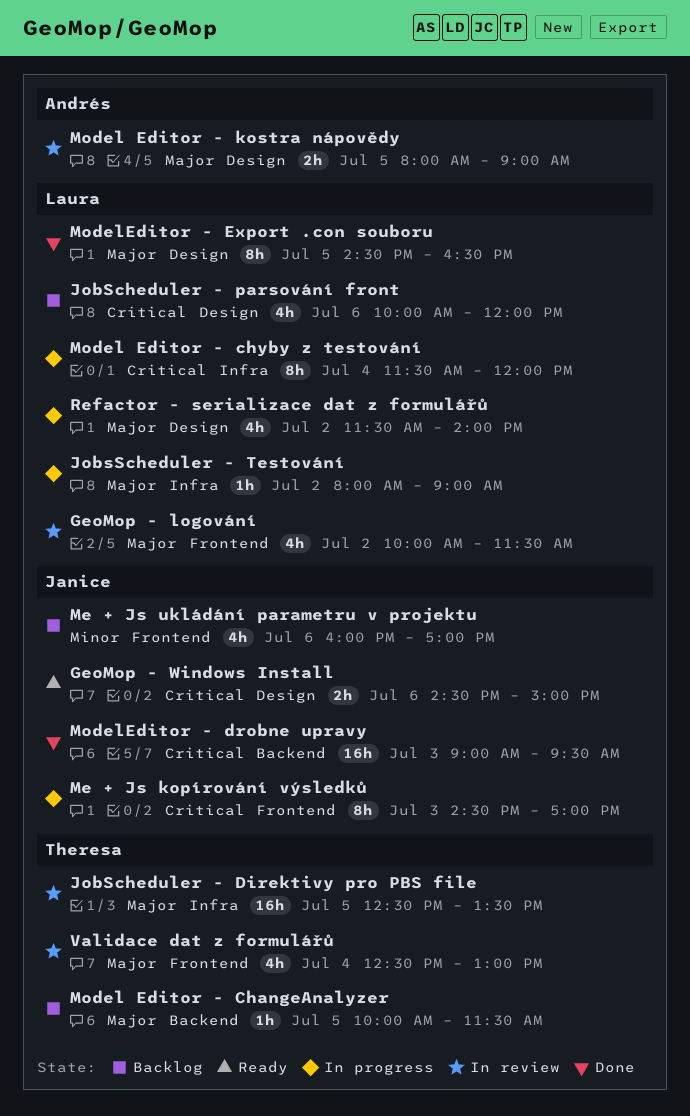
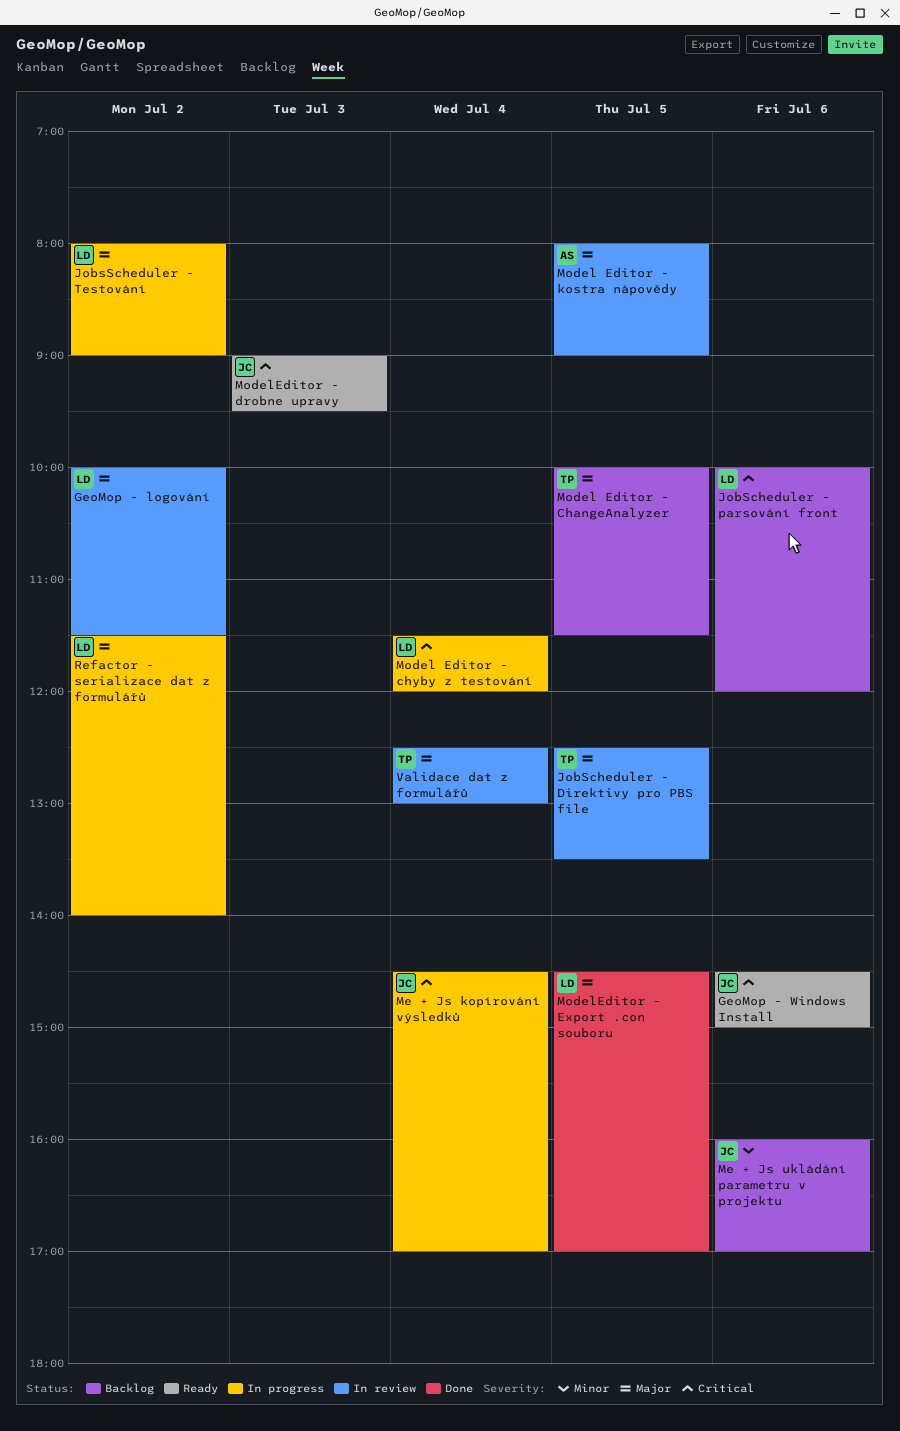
Me + Js kopírování výsledků, day: Jul 3 -> Jul 4
ModelEditor - drobne upravy, status: Done -> Ready
ModelEditor - Export .con souboru, ends: 16:30 -> 17:00

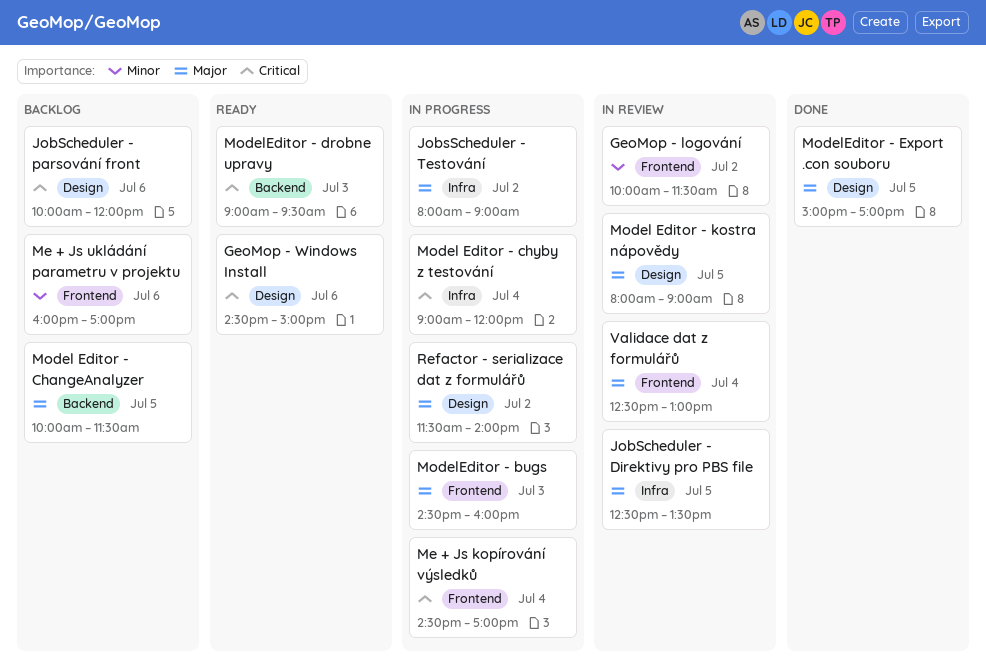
GeoMop - logování, priority: Major -> Minor
Model Editor - chyby z testování, begins: 11:30 -> 09:00
ModelEditor - bugs: none -> present
ModelEditor - Export .con souboru, begins: 14:30 -> 15:00

